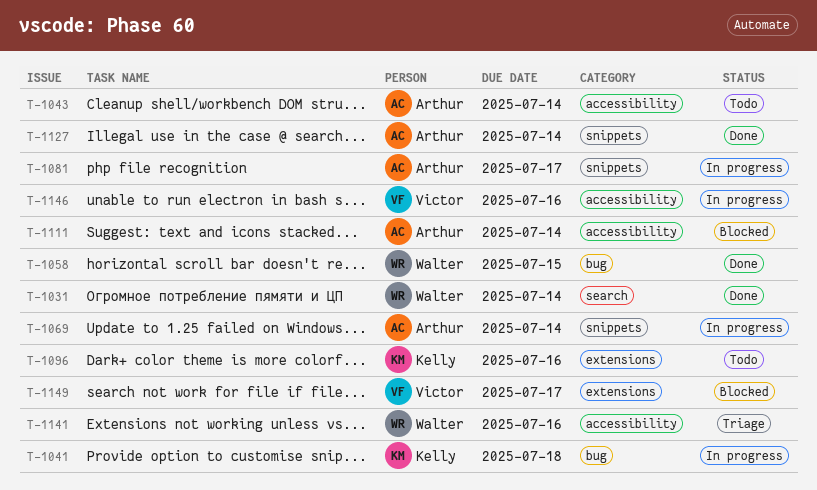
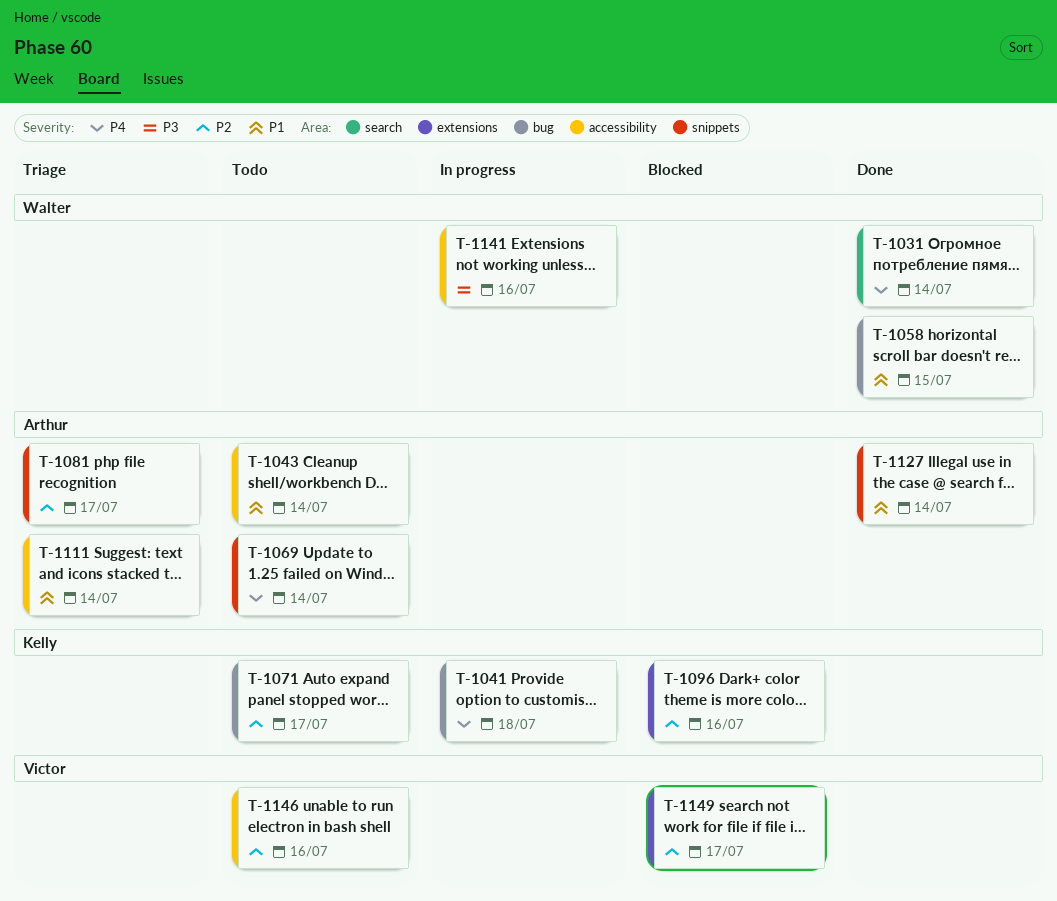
T-1069, status: In progress -> Todo
T-1071: none -> present
T-1081, status: In progress -> Triage
T-1096, status: Todo -> Blocked
T-1111, status: Blocked -> Triage
T-1141, status: Triage -> In progress
T-1146, status: In progress -> Todo

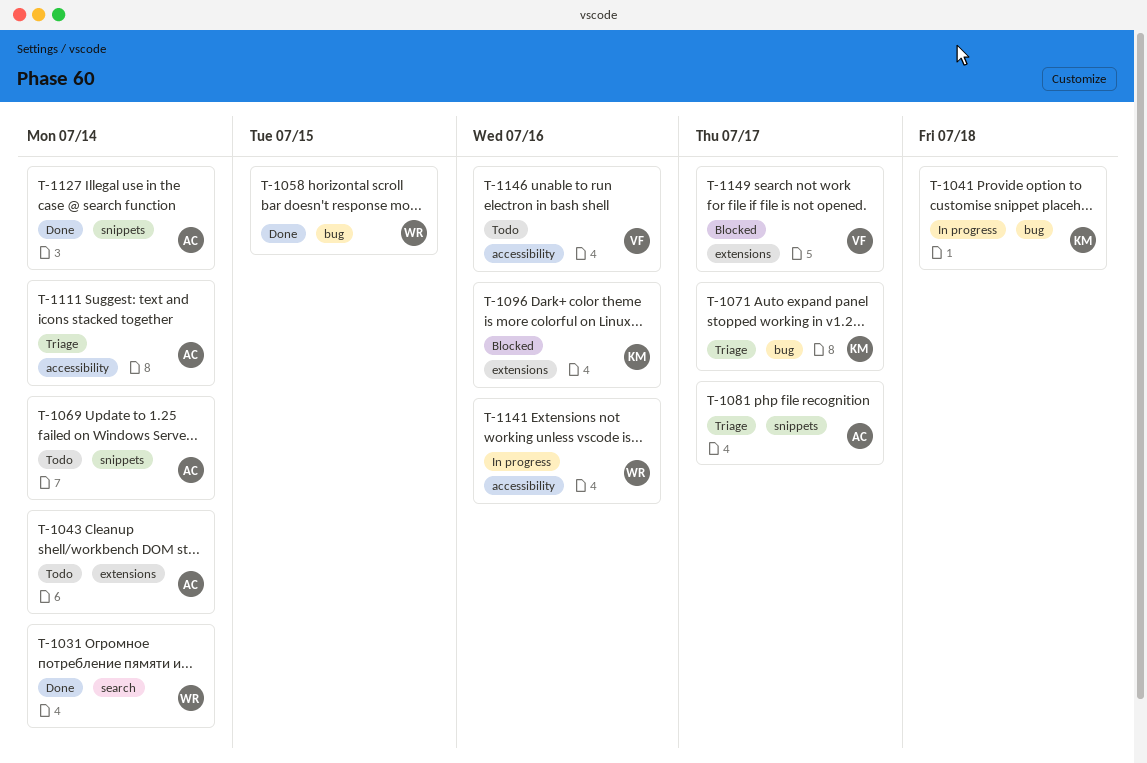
T-1043, label: accessibility -> extensions
T-1071, status: Todo -> Triage

